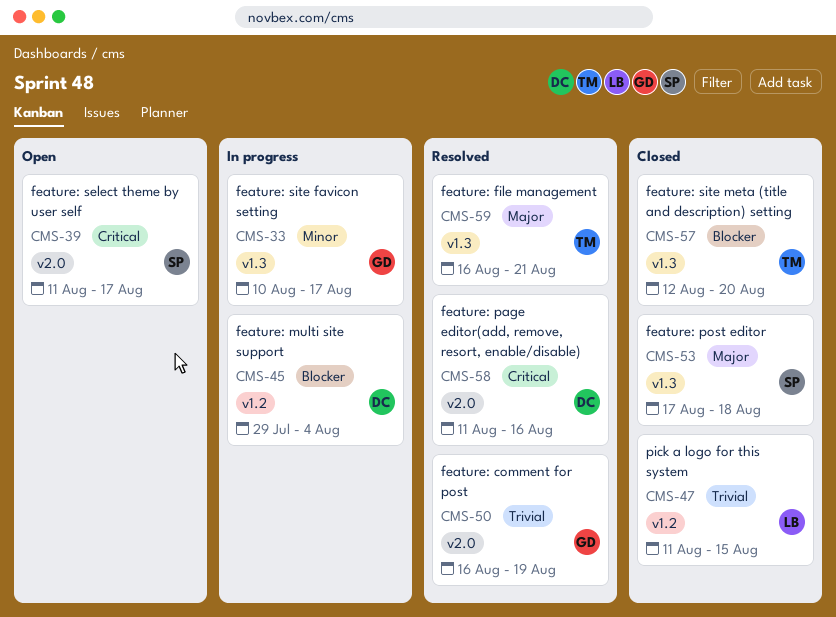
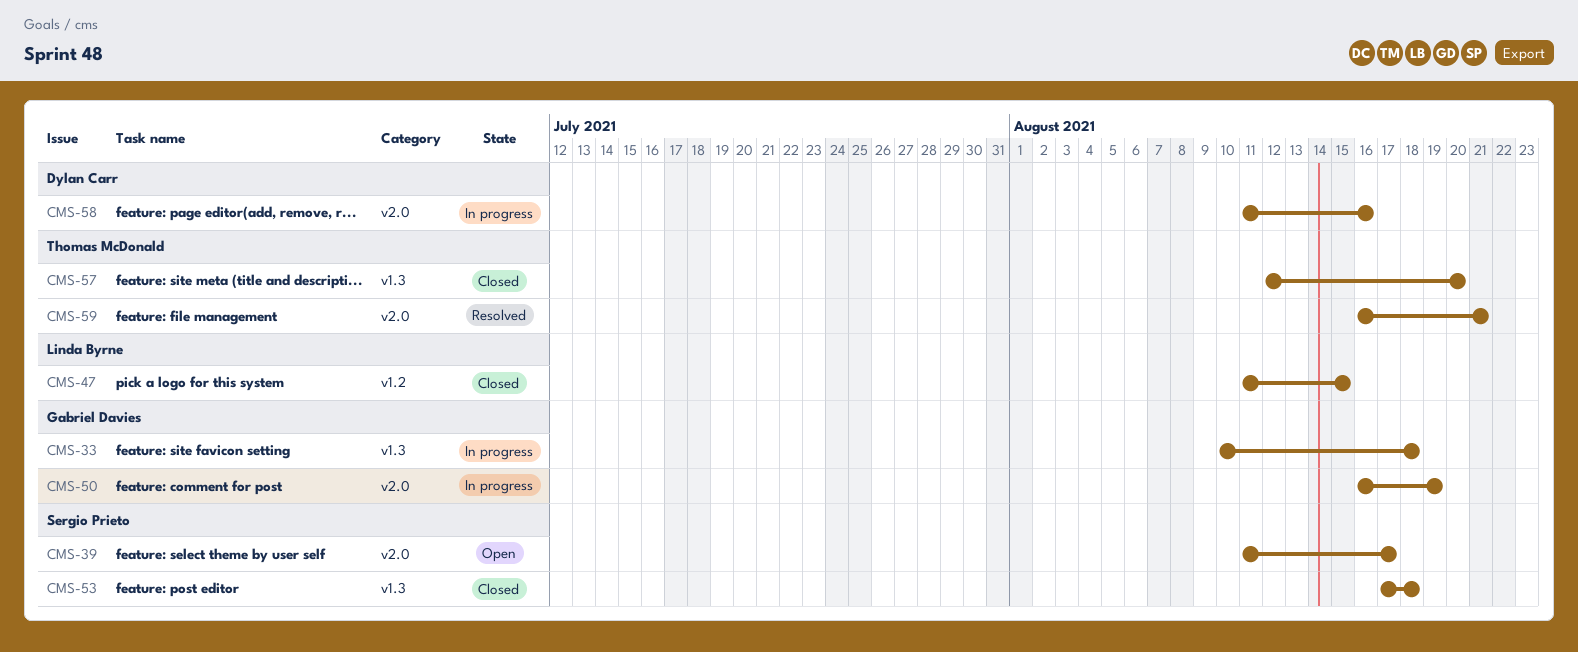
CMS-33, due: Aug 17 -> Aug 18
CMS-45: present -> none
CMS-50, status: Resolved -> In progress
CMS-58, status: Resolved -> In progress
CMS-59, label: v1.3 -> v2.0

